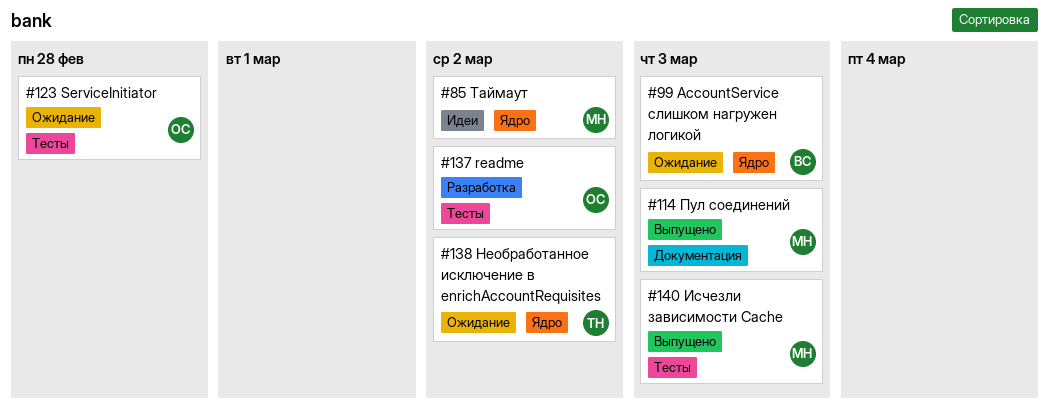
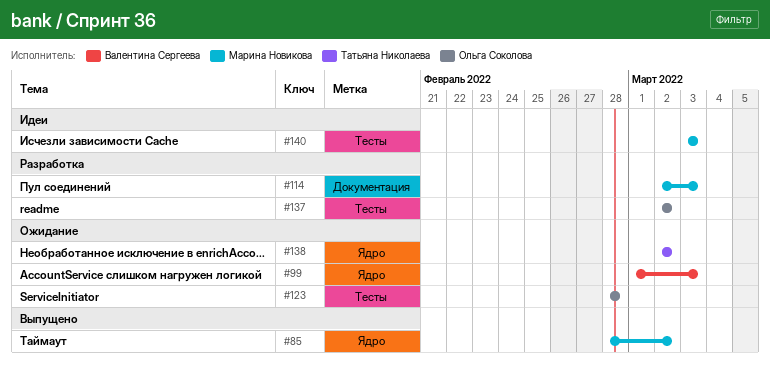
#85, status: Идеи -> Выпущено
#114, status: Выпущено -> Разработка
#140, status: Выпущено -> Идеи

